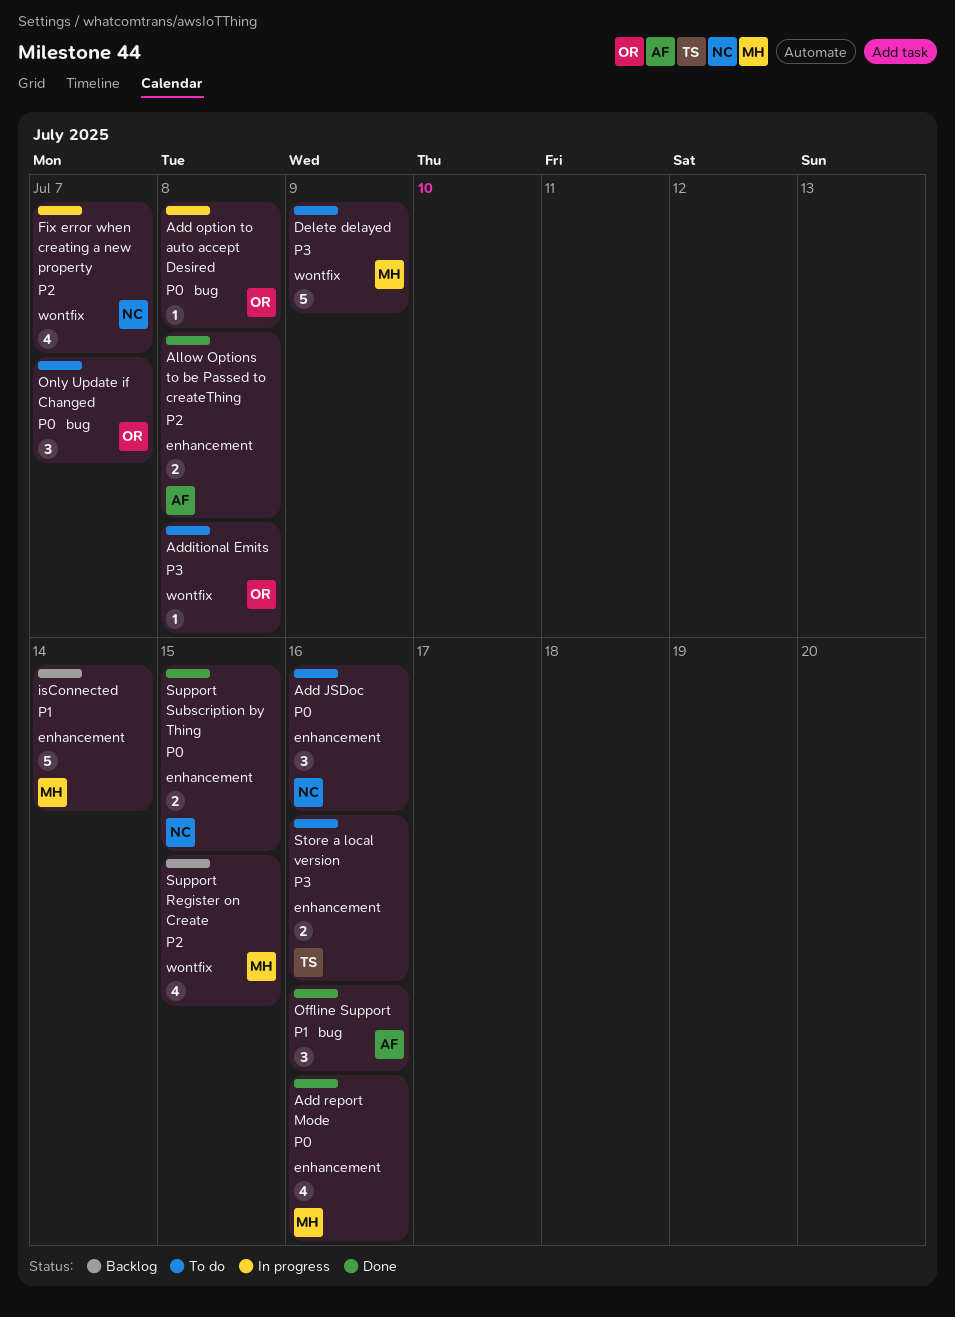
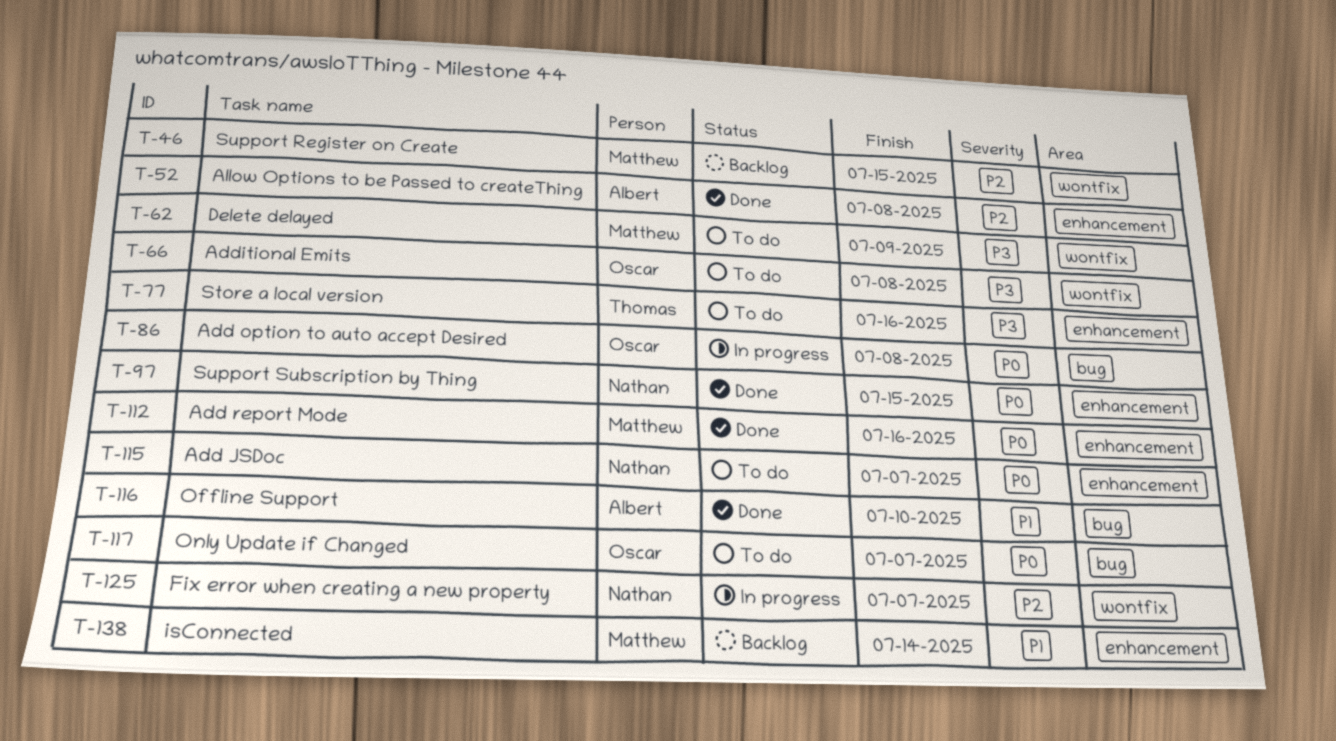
Add JSDoc, due: Jul 16 -> Jul 7
Offline Support, due: Jul 16 -> Jul 10

